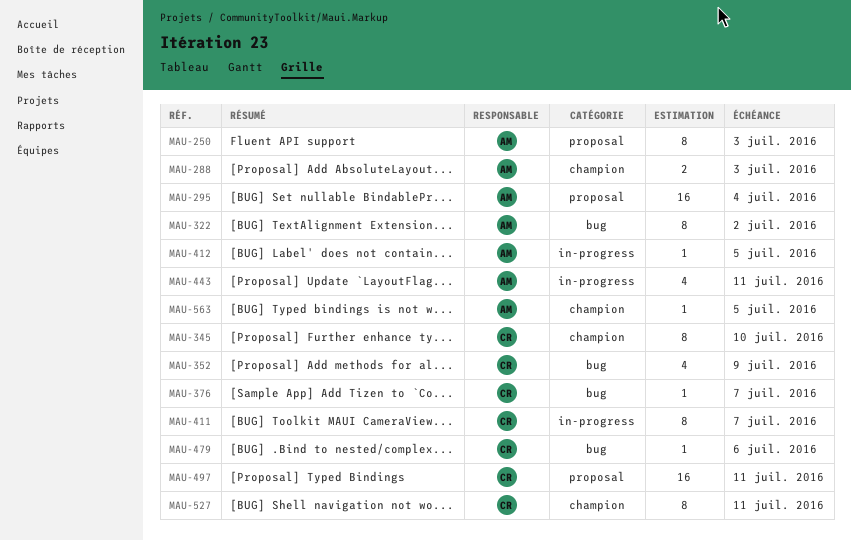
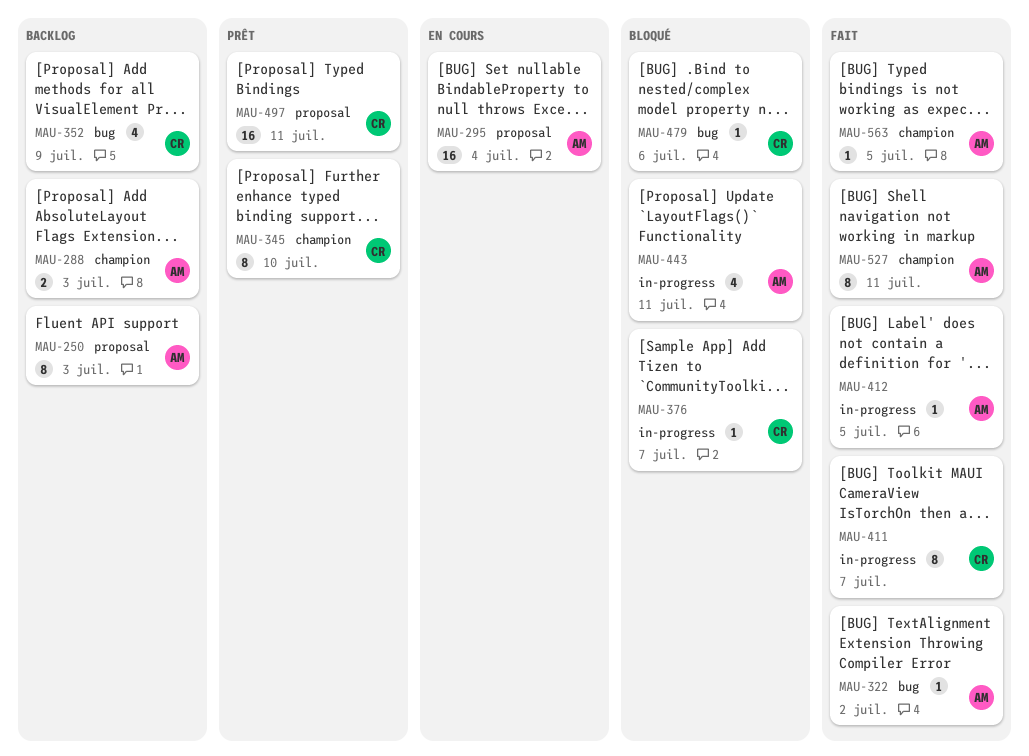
MAU-322, estimate: 8 -> 1
MAU-376, label: bug -> in-progress
MAU-527, owner: CR -> AM

